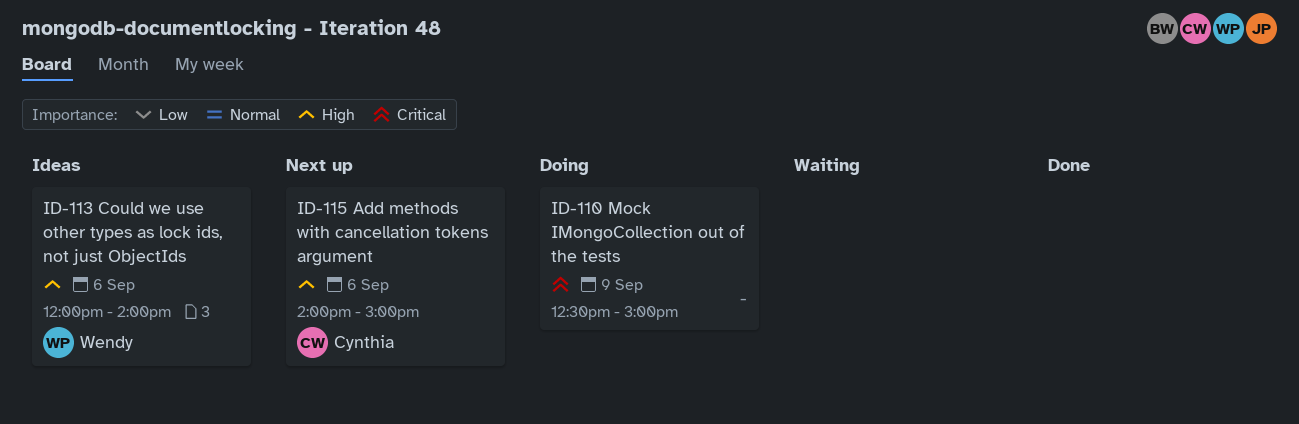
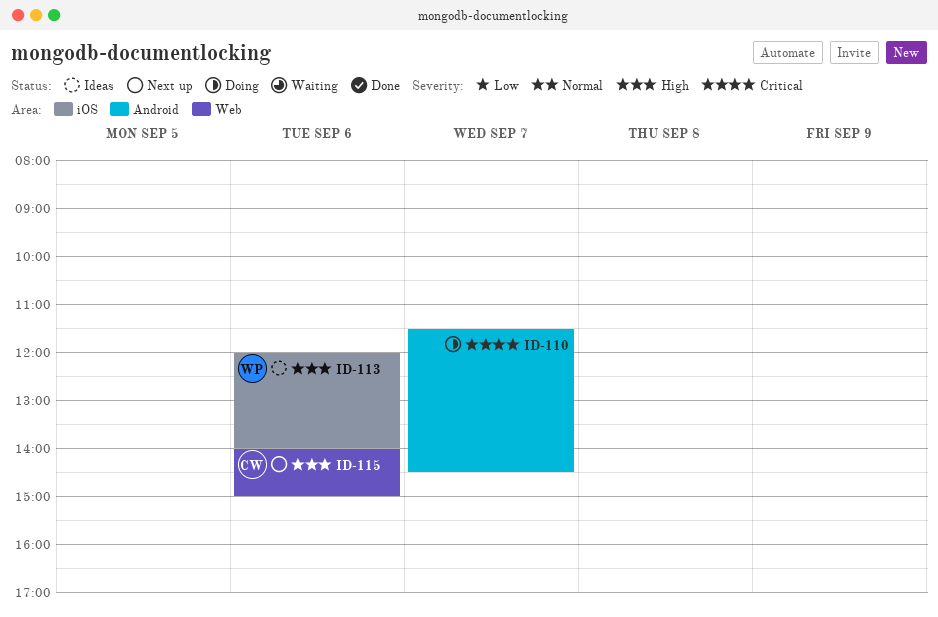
ID-110, day: Sep 9 -> Sep 7
ID-110, begins: 12:30 -> 11:30
ID-110, ends: 15:00 -> 14:30

